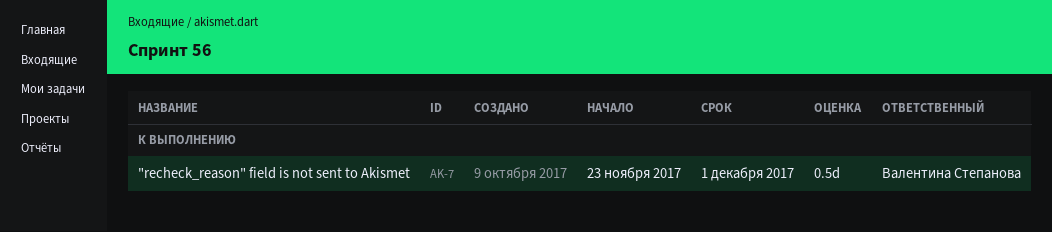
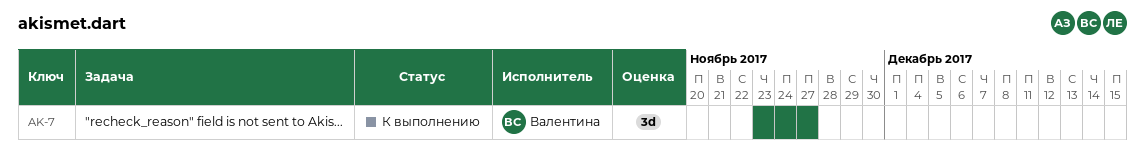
AK-7, estimate: 0.5d -> 3d
AK-7, due: Dec 1 -> Nov 27

